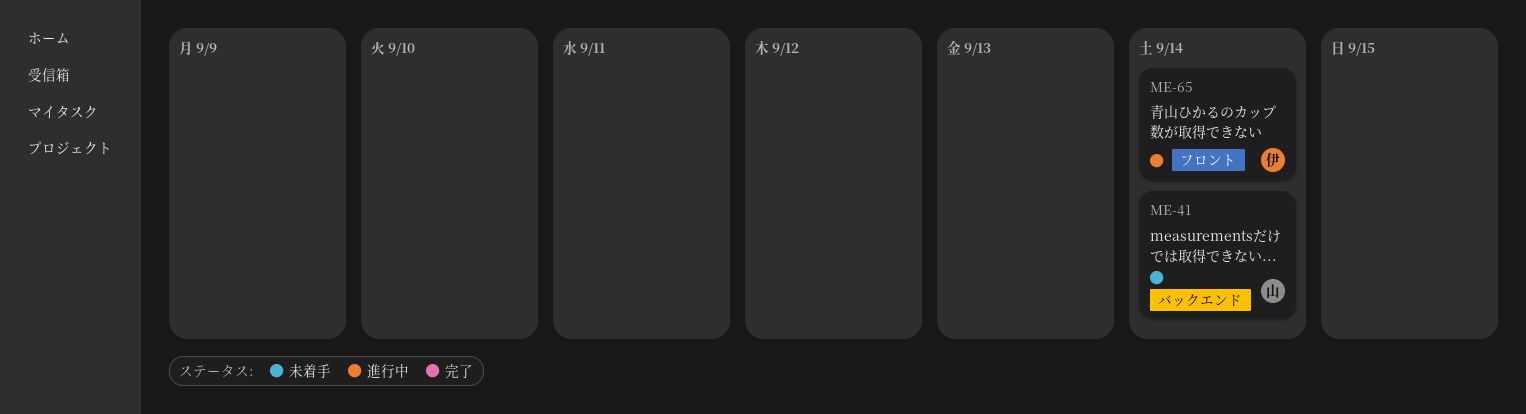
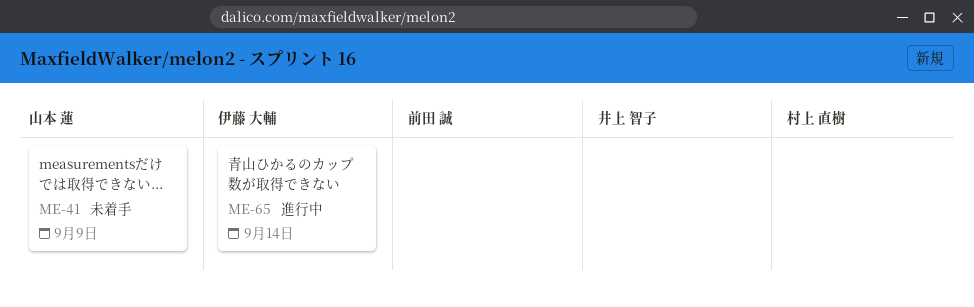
ME-41, due: Sep 14 -> Sep 9

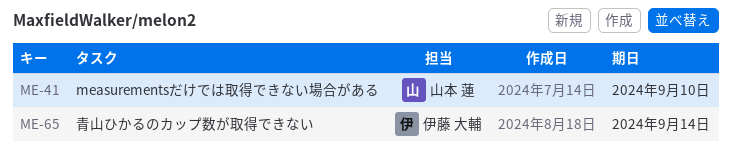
ME-41, due: Sep 9 -> Sep 10

